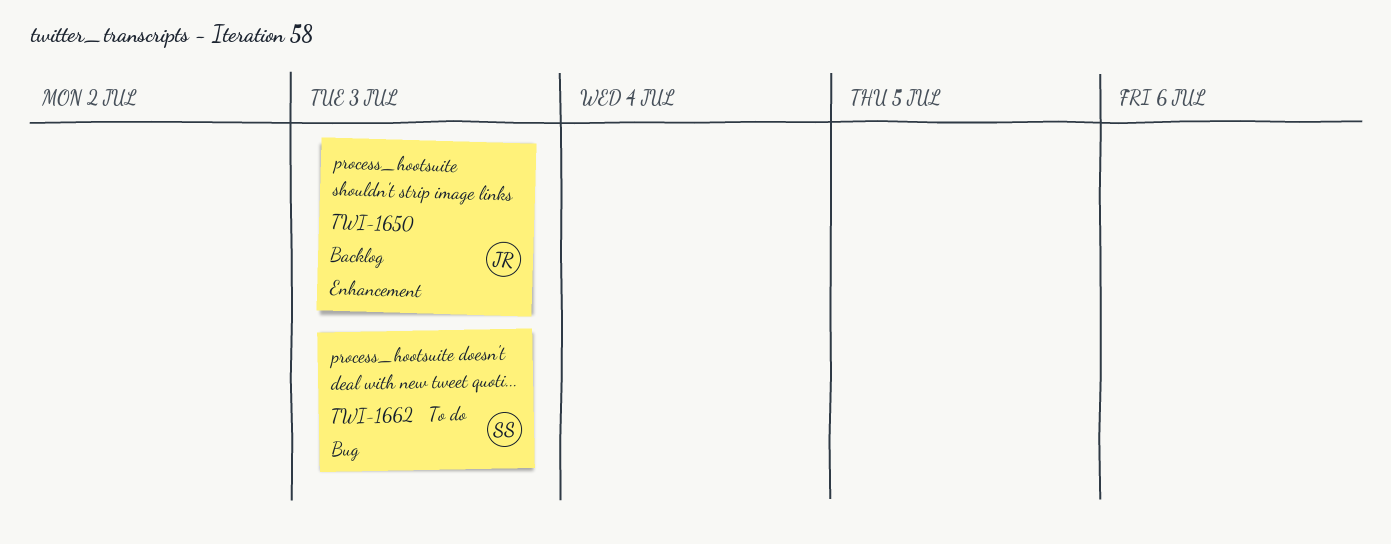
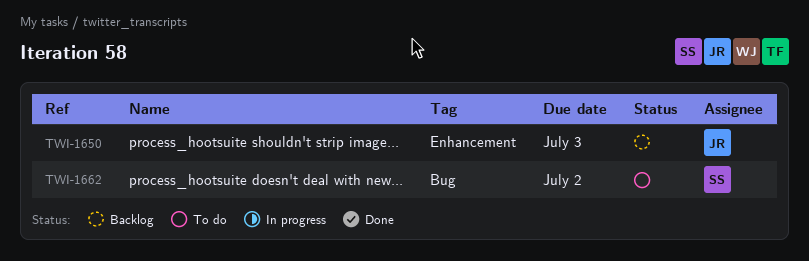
TWI-1662, due: Jul 3 -> Jul 2

